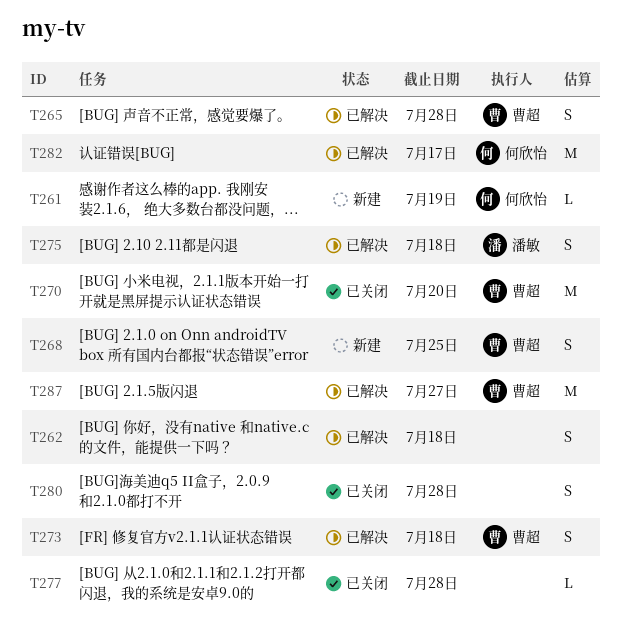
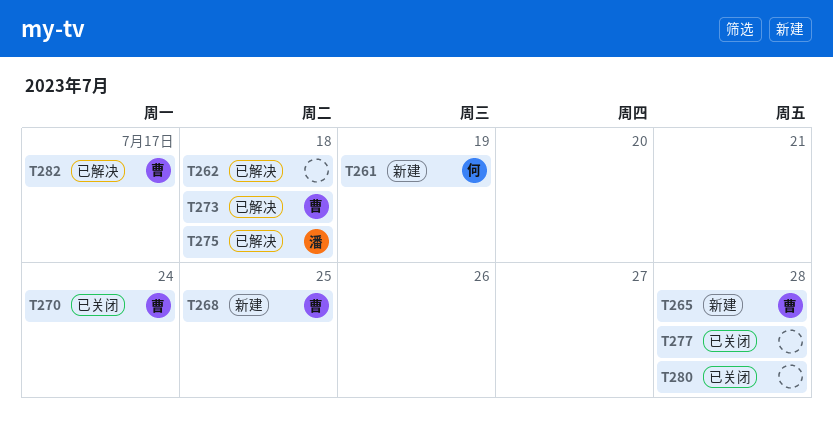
T265, status: 已解决 -> 新建
T270, due: Jul 20 -> Jul 24
T282, owner: 何欣怡 -> 曹超
T287: present -> none

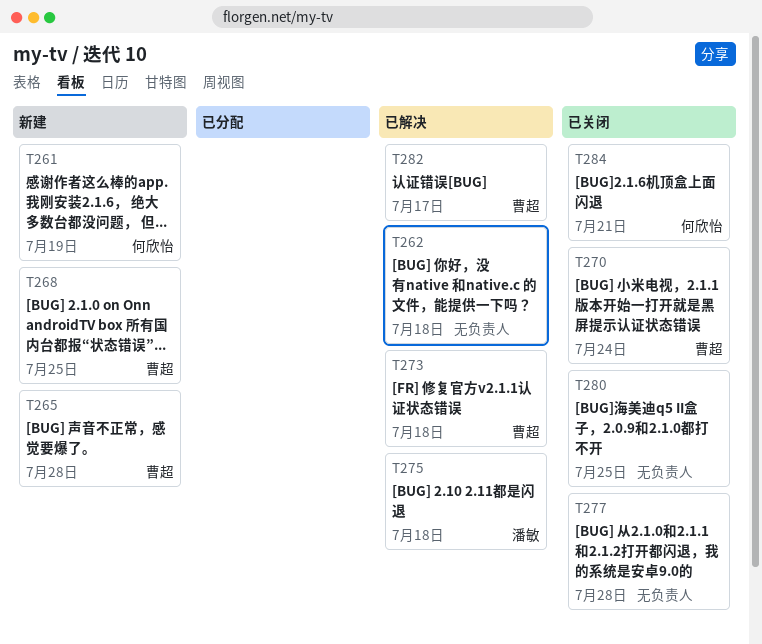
T280, due: Jul 28 -> Jul 25
T284: none -> present

